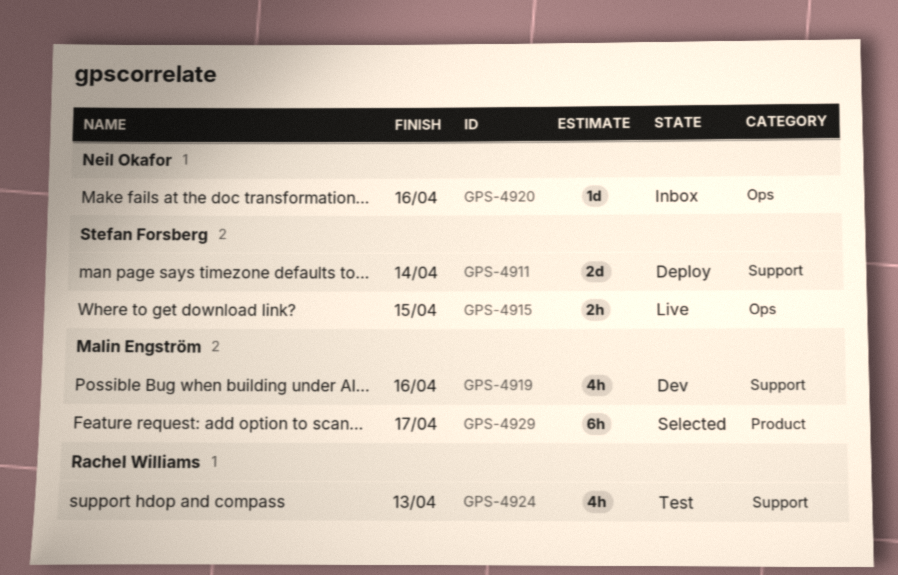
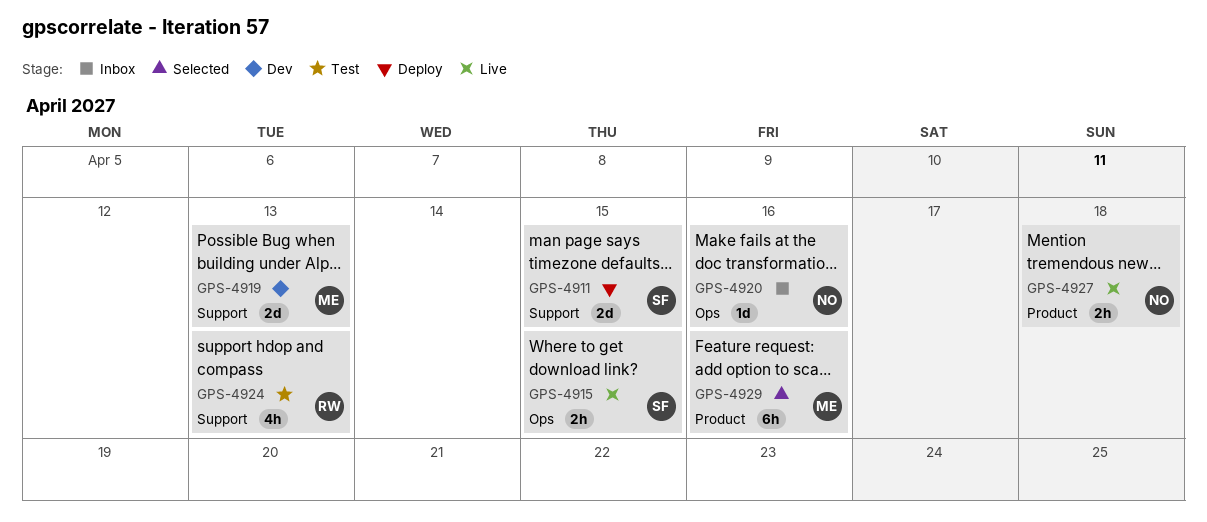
GPS-4911, due: Apr 14 -> Apr 15
GPS-4919, estimate: 4h -> 2d
GPS-4919, due: Apr 16 -> Apr 13
GPS-4927: none -> present
GPS-4929, due: Apr 17 -> Apr 16

